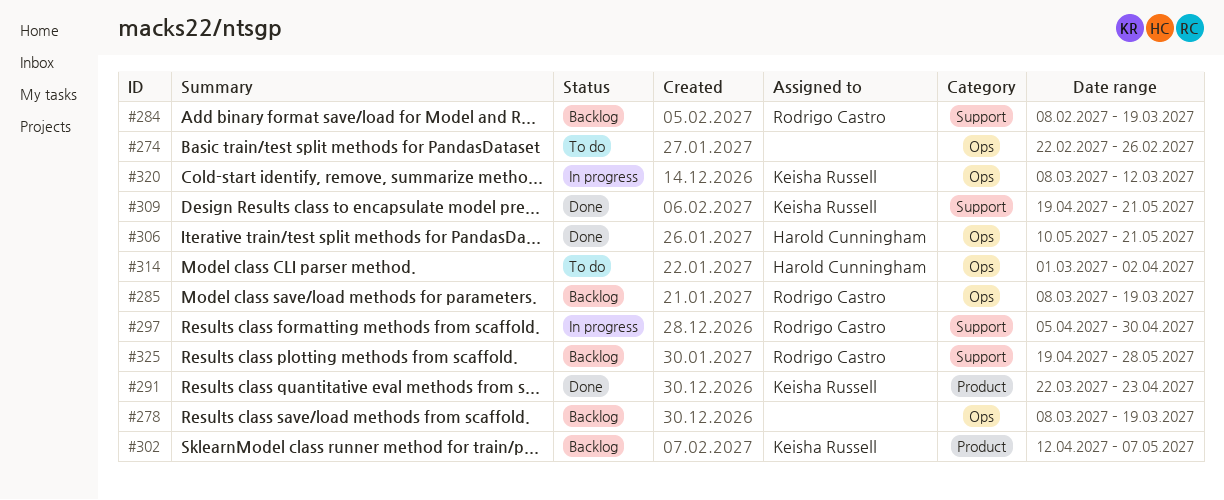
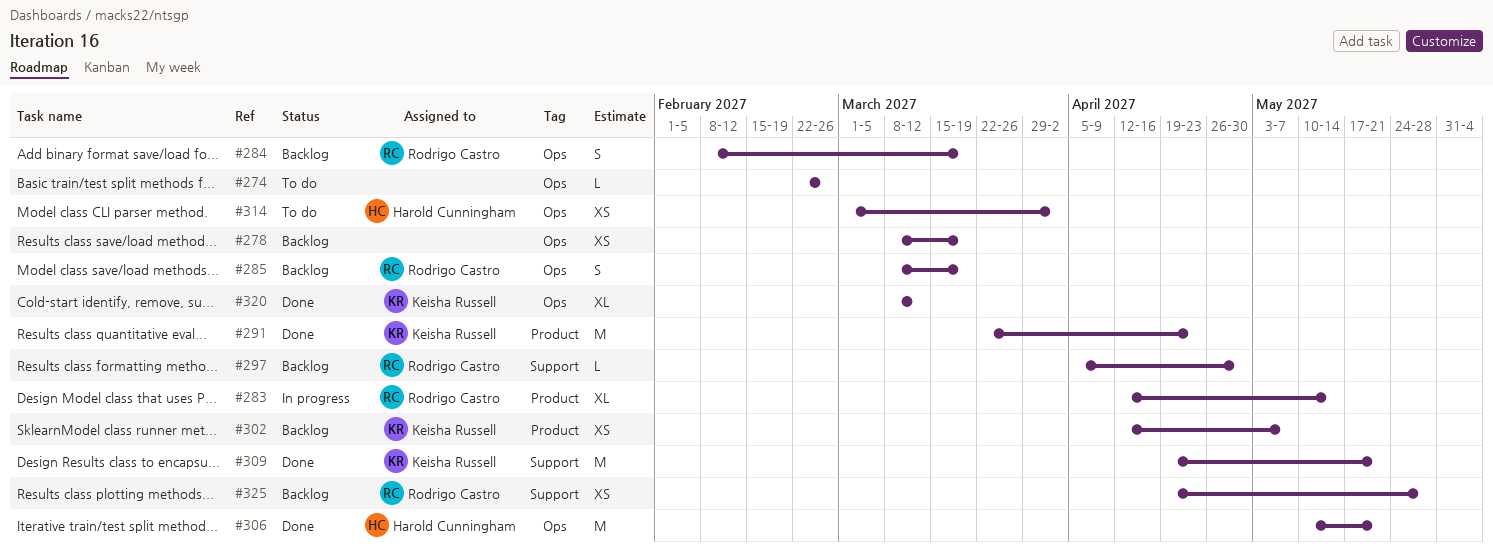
#283: none -> present
#284, label: Support -> Ops
#297, status: In progress -> Backlog
#320, status: In progress -> Done

